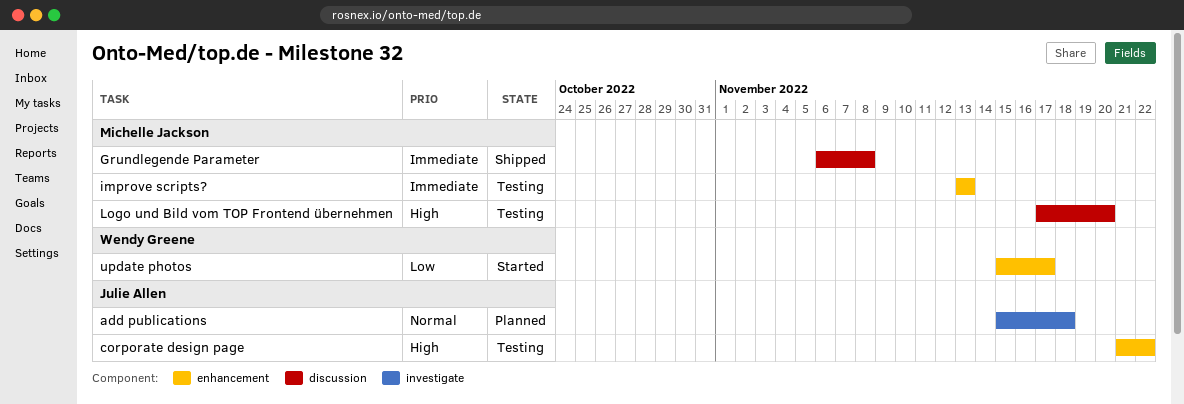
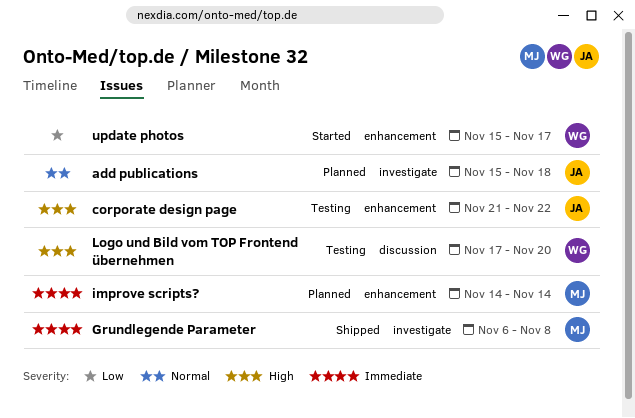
Grundlegende Parameter, label: discussion -> investigate
improve scripts?, status: Testing -> Planned
improve scripts?, start: Nov 13 -> Nov 14
improve scripts?, due: Nov 13 -> Nov 14
Logo und Bild vom TOP Frontend übernehmen, owner: Michelle Jackson -> Wendy Greene

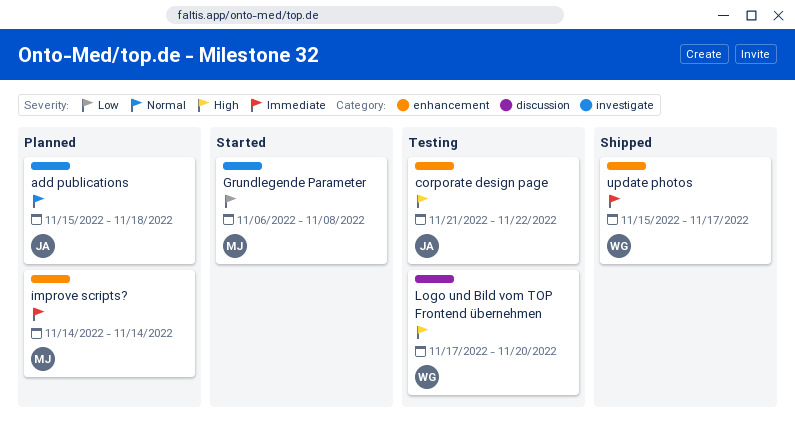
Grundlegende Parameter, status: Shipped -> Started
Grundlegende Parameter, priority: Immediate -> Low
update photos, status: Started -> Shipped
update photos, priority: Low -> Immediate

